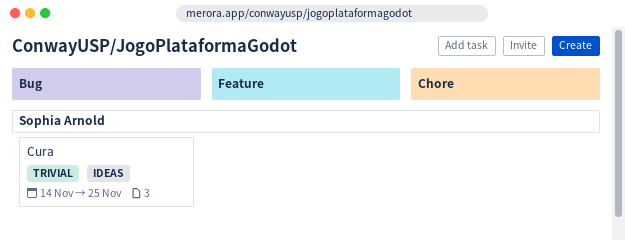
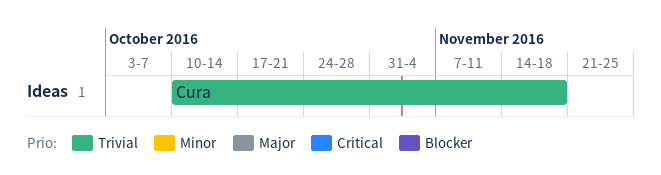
Cura, start: Nov 14 -> Oct 10
Cura, due: Nov 25 -> Nov 18

